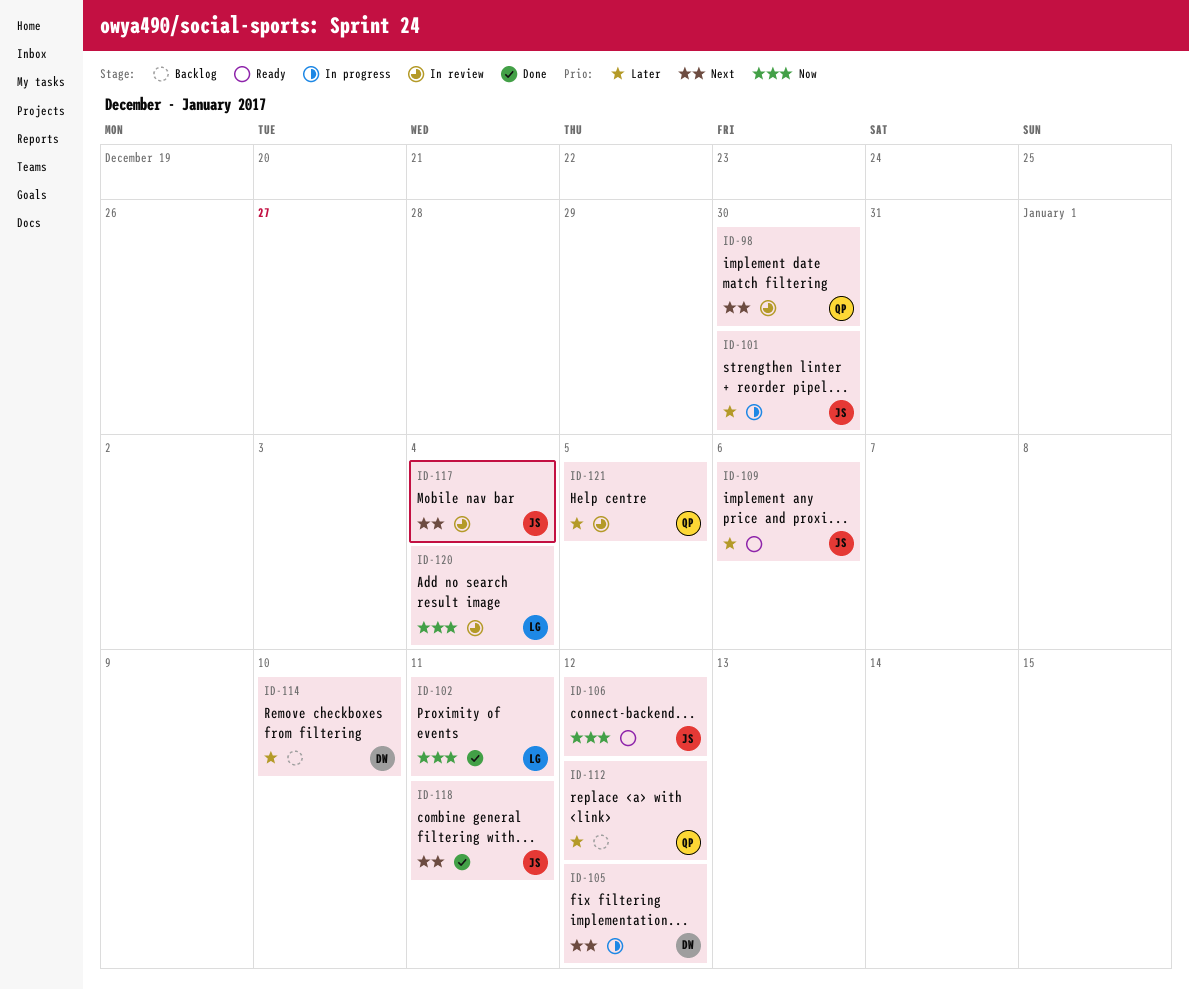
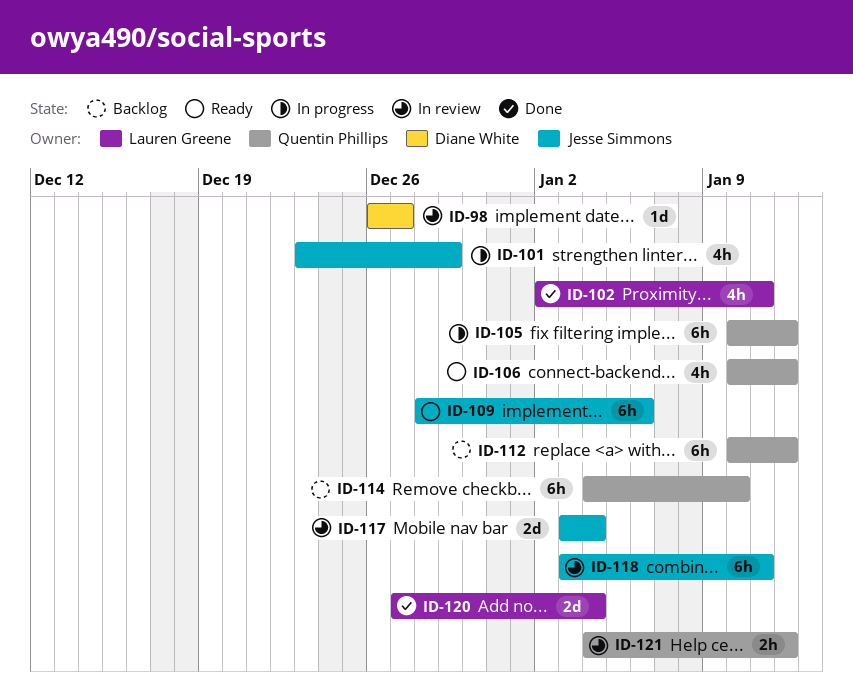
ID-98, owner: Quentin Phillips -> Diane White
ID-98, due: Dec 30 -> Dec 27
ID-101, due: Dec 30 -> Dec 29
ID-105, owner: Diane White -> Quentin Phillips
ID-106, owner: Jesse Simmons -> Quentin Phillips
ID-114, owner: Diane White -> Quentin Phillips
ID-118, status: Done -> In review
ID-120, status: In review -> Done
ID-121, due: Jan 5 -> Jan 12

